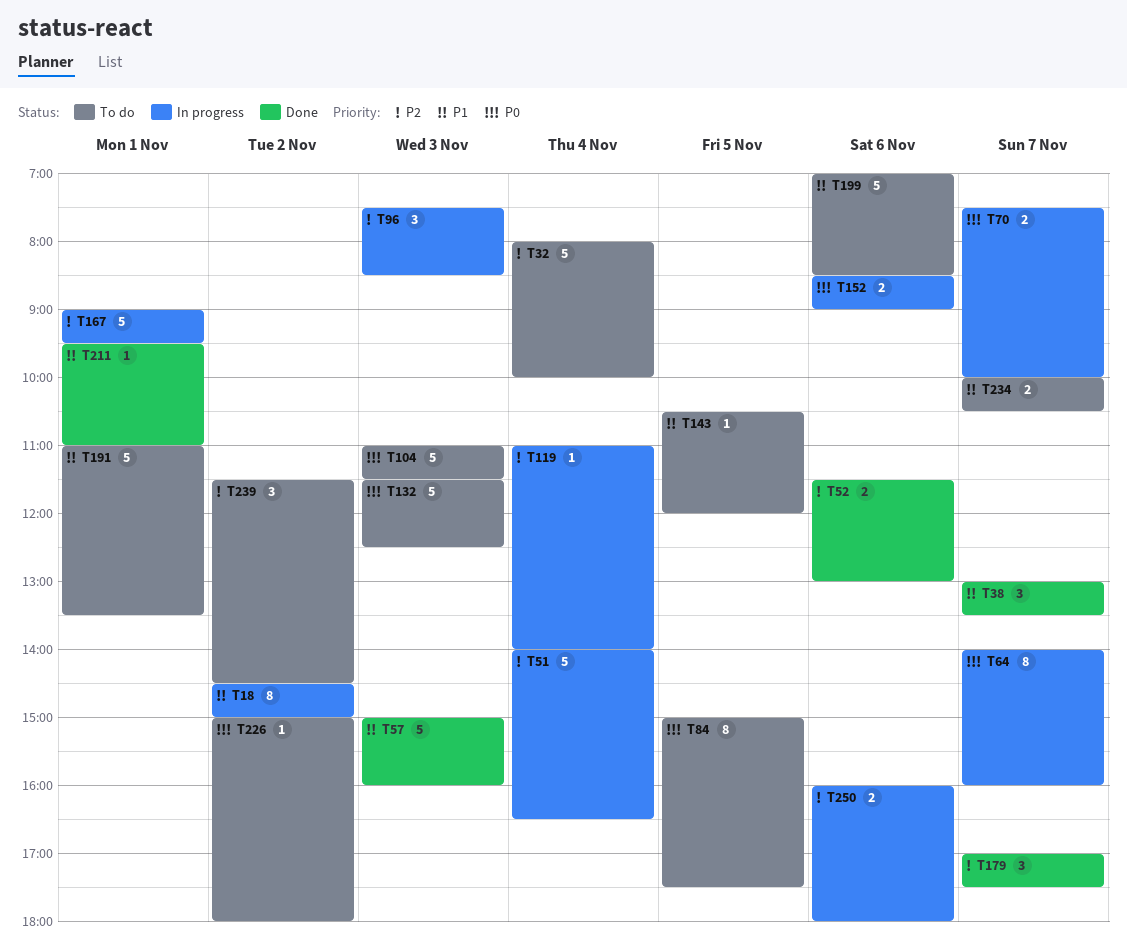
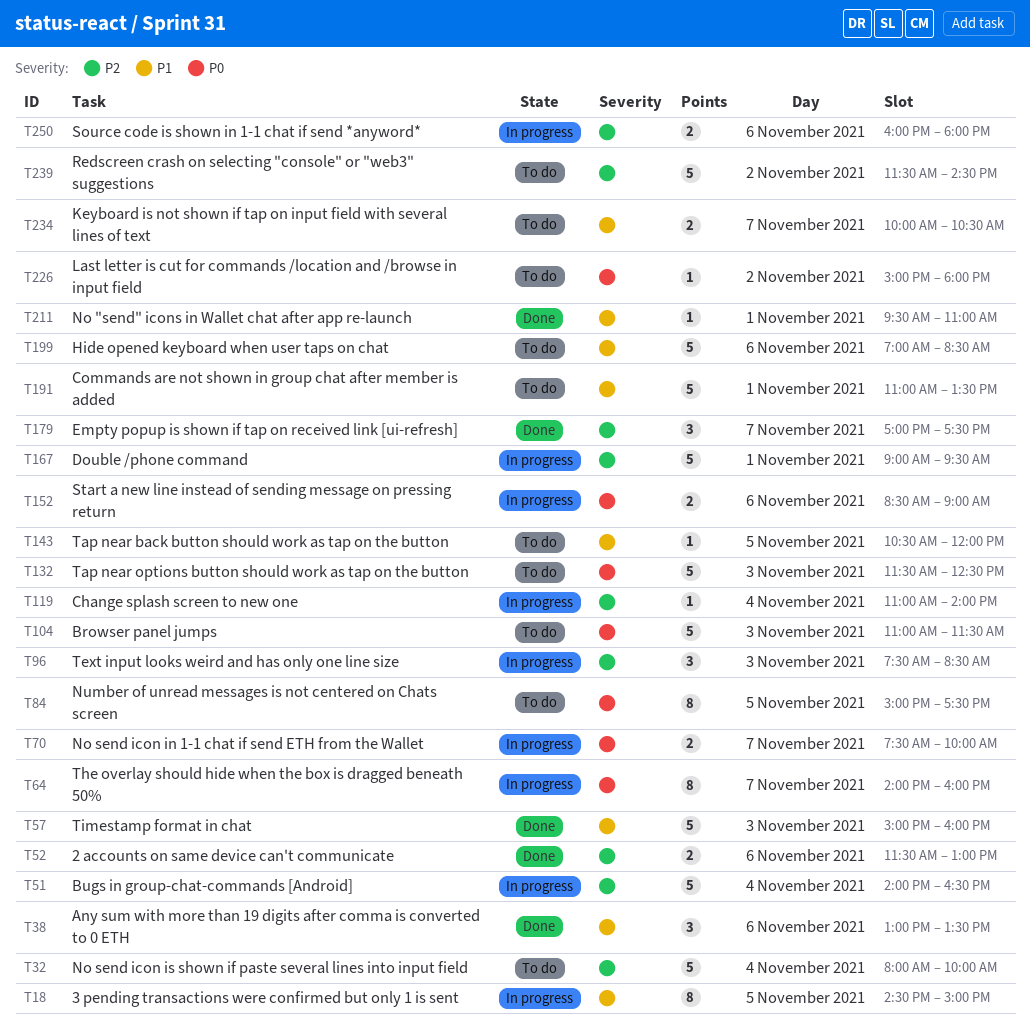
T18, day: Nov 2 -> Nov 5
T38, day: Nov 7 -> Nov 6
T239, estimate: 3 -> 5

